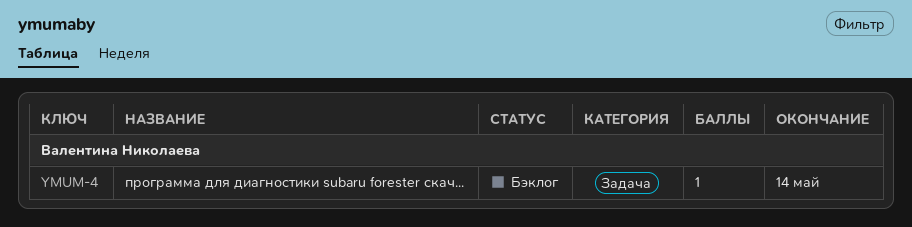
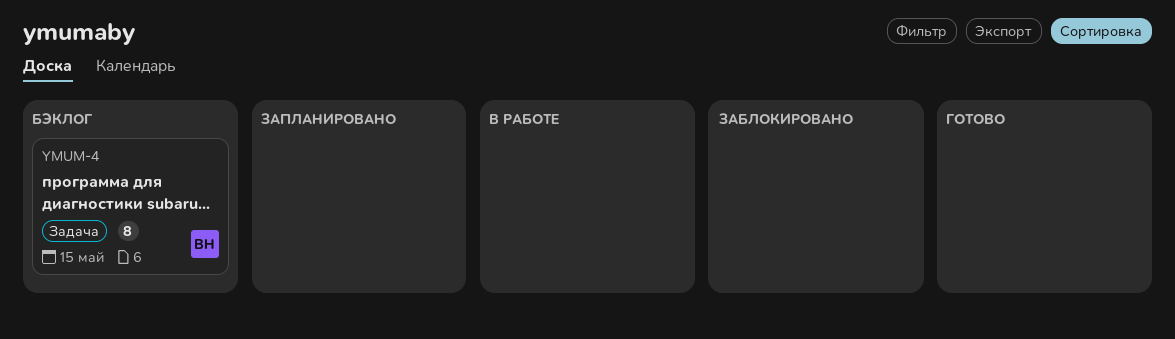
YMUM-4, estimate: 1 -> 8
YMUM-4, due: May 14 -> May 15

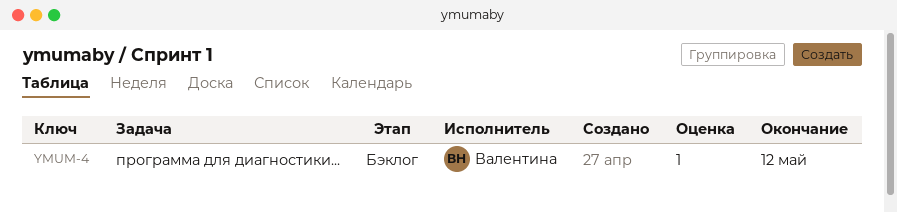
YMUM-4, estimate: 8 -> 1
YMUM-4, due: May 15 -> May 12

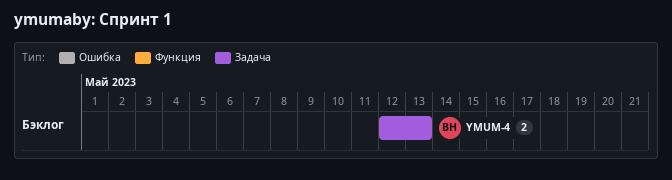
YMUM-4, estimate: 1 -> 2
YMUM-4, due: May 12 -> May 13

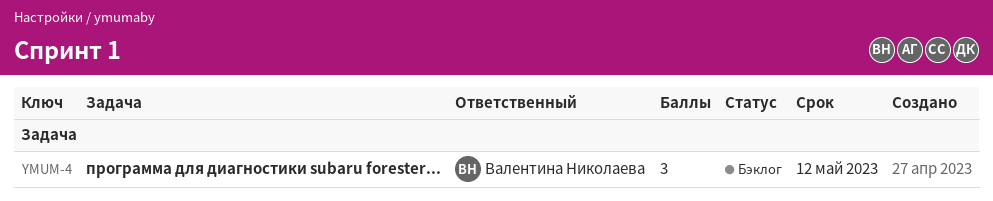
YMUM-4, estimate: 2 -> 3
YMUM-4, due: May 13 -> May 12

